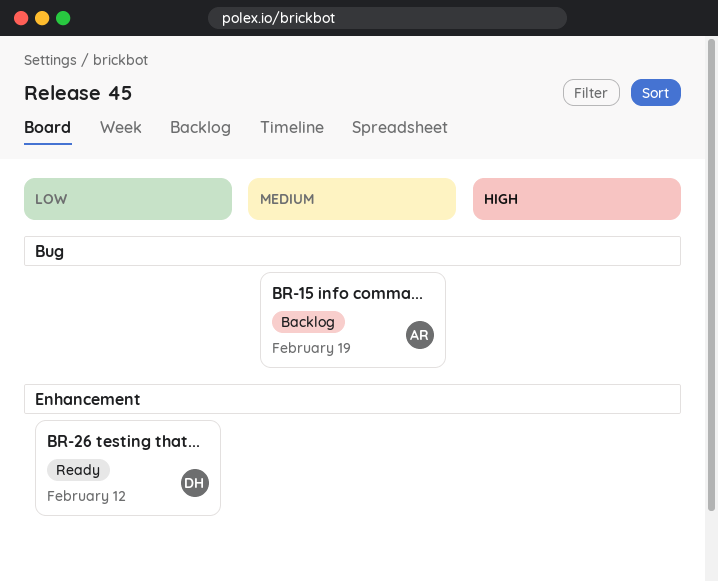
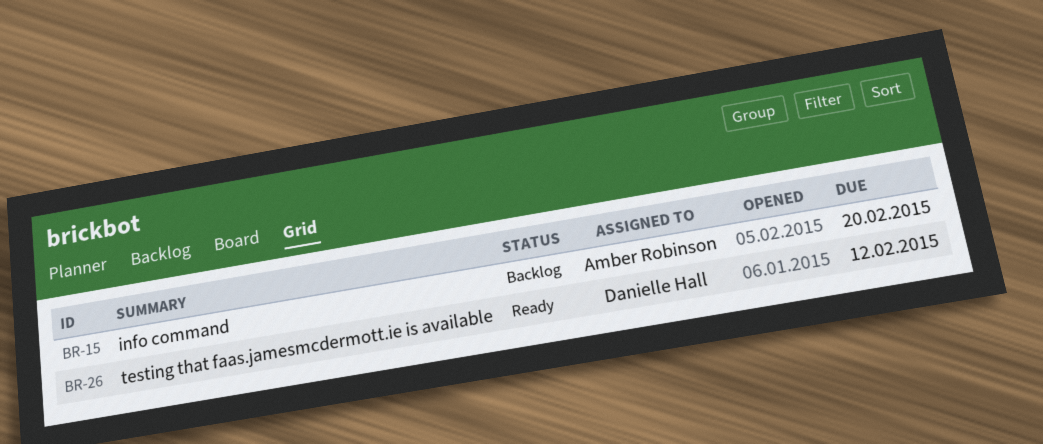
BR-15, due: Feb 19 -> Feb 20

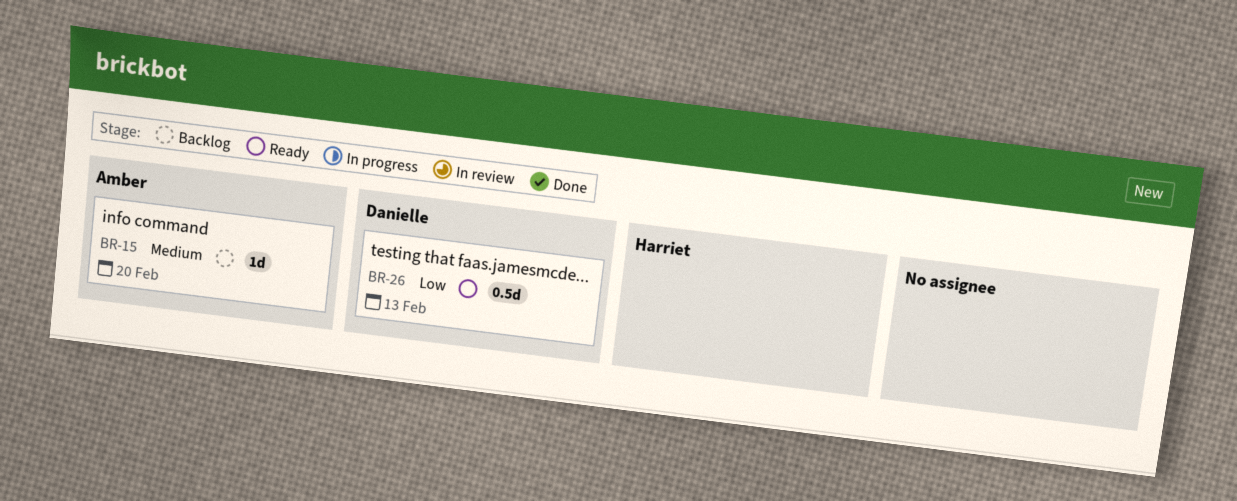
BR-26, due: Feb 12 -> Feb 13

